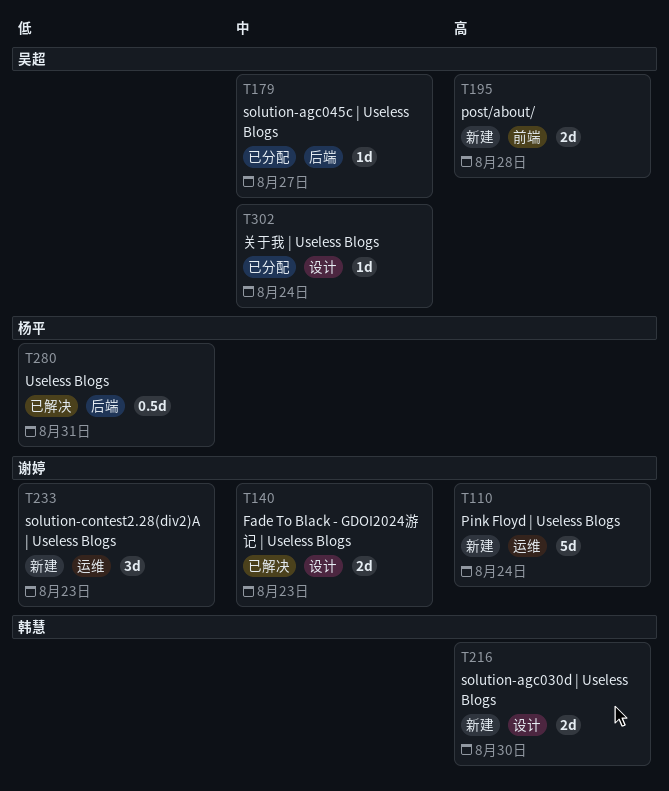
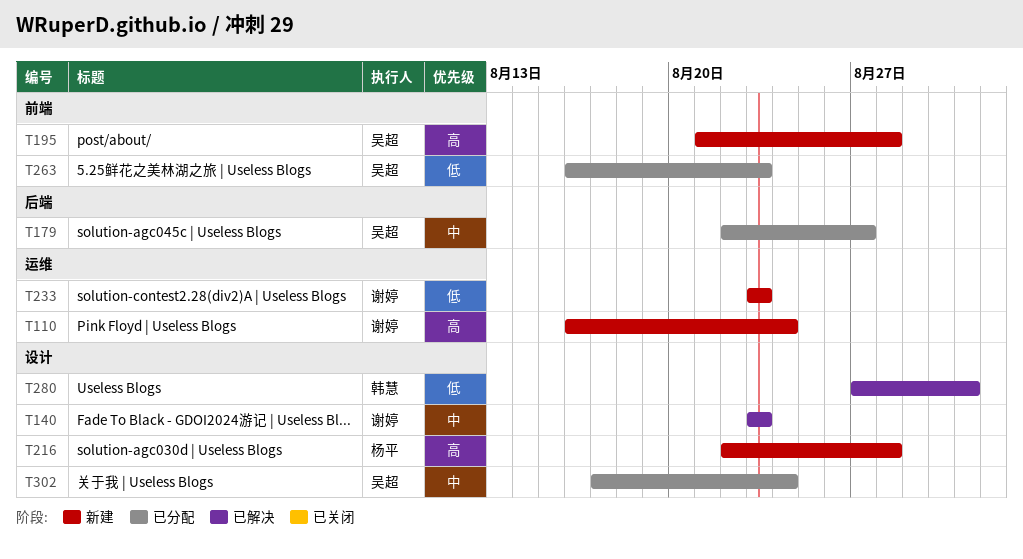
T216, owner: 韩慧 -> 杨平
T216, due: Aug 30 -> Aug 28
T263: none -> present
T280, owner: 杨平 -> 韩慧
T280, label: 后端 -> 设计

